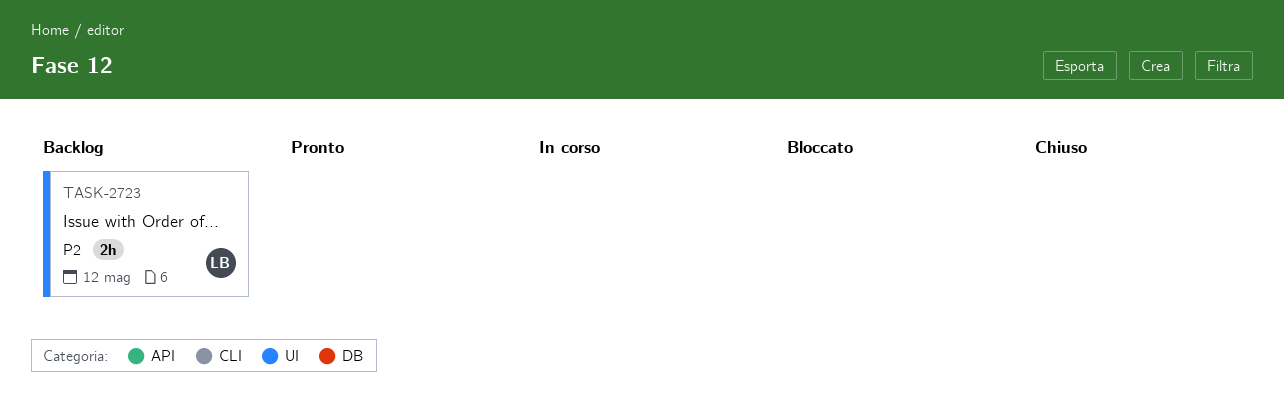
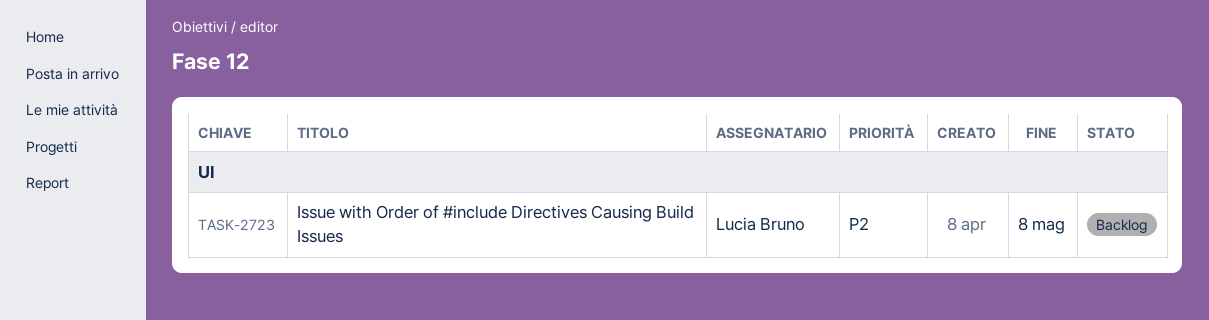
TASK-2723, due: May 12 -> May 8

